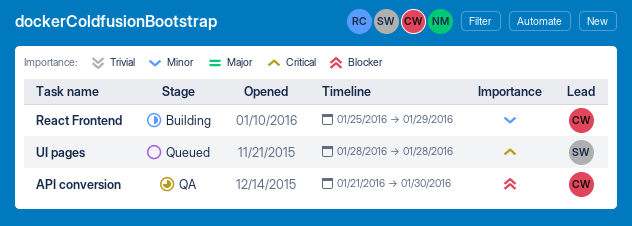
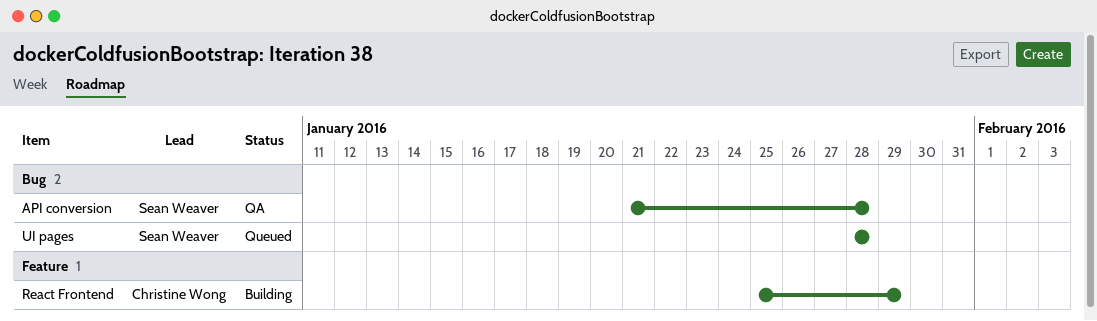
API conversion, owner: Christine Wong -> Sean Weaver
API conversion, due: Jan 30 -> Jan 28

